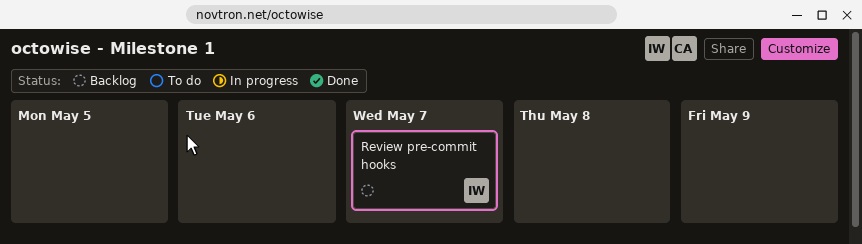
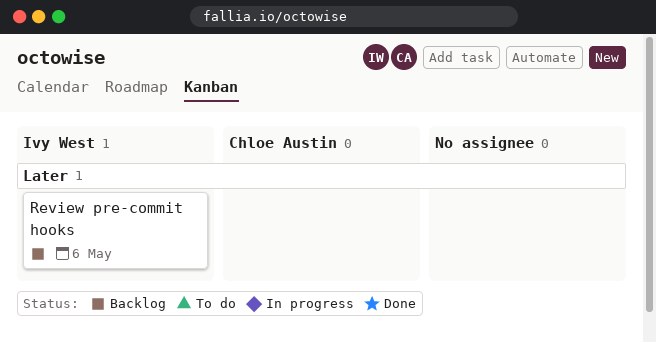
Review pre-commit hooks, due: May 7 -> May 6

